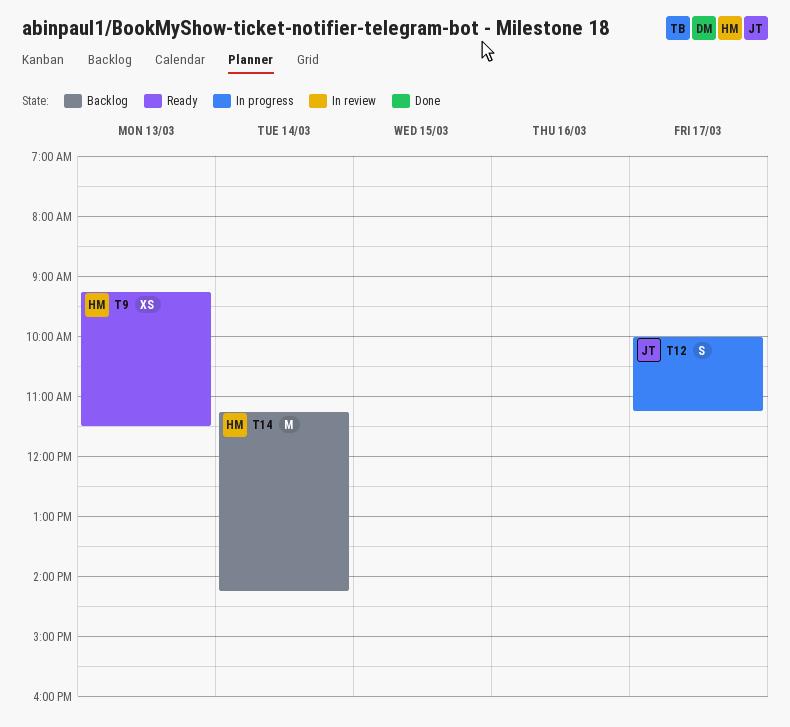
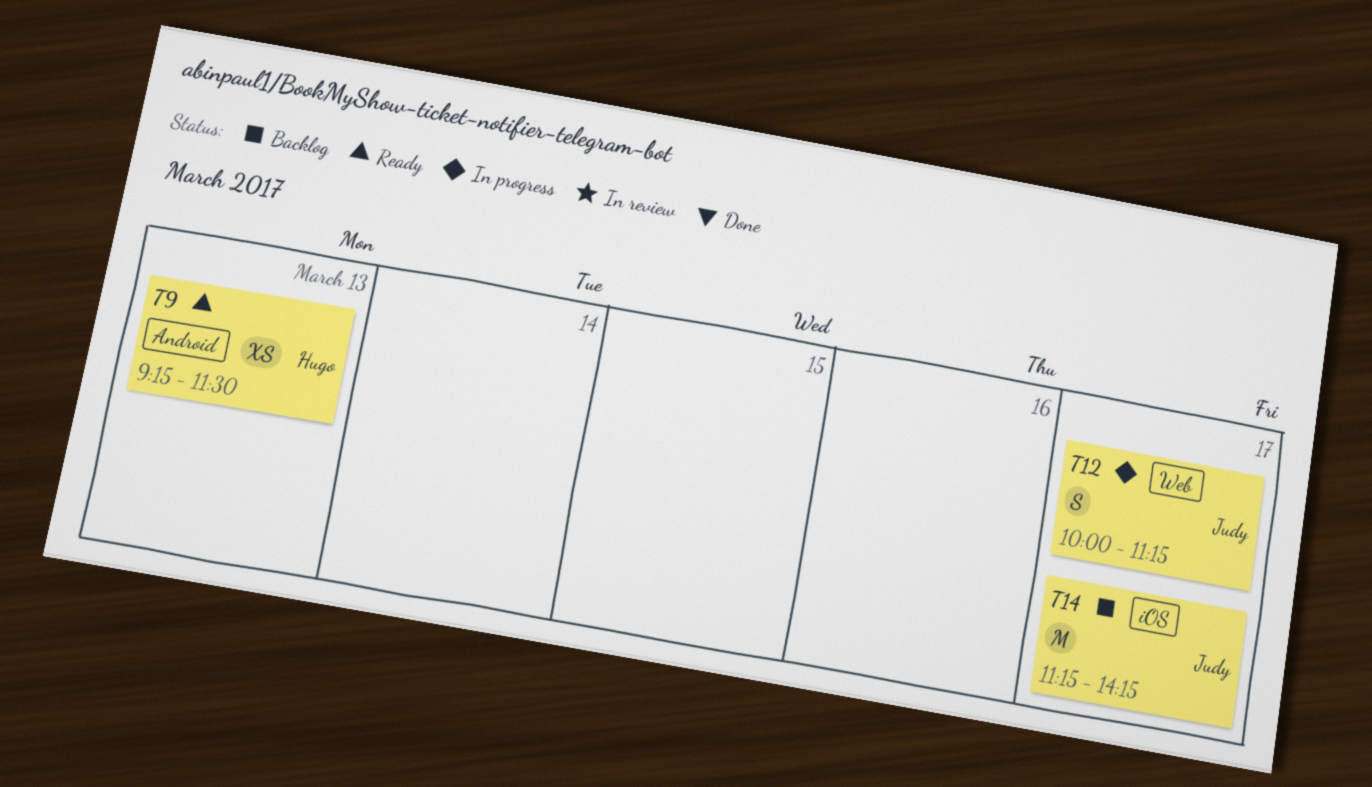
T14, owner: Hugo -> Judy
T14, day: Mar 14 -> Mar 17

